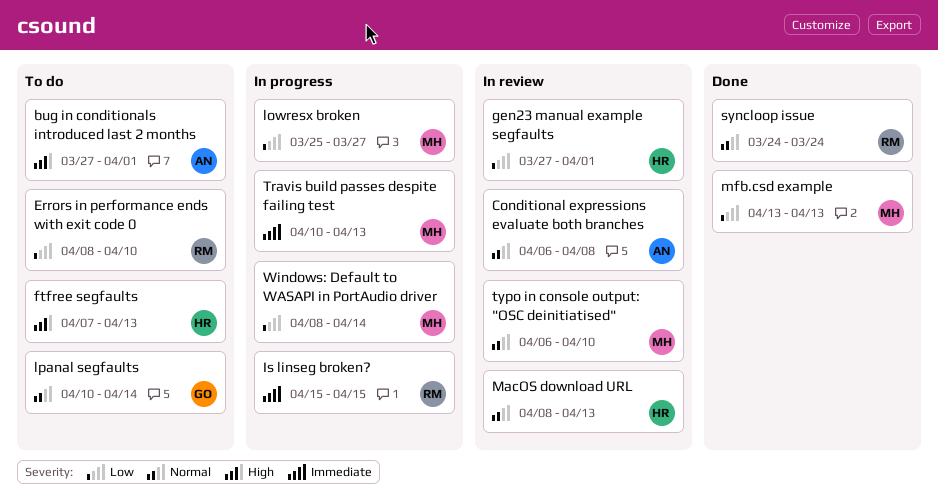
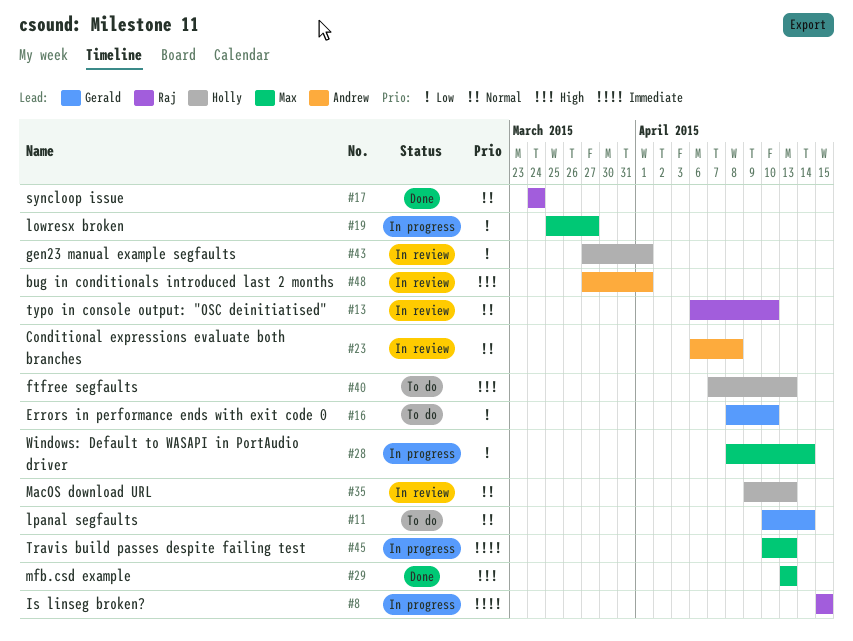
bug in conditionals introduced last 2 months, status: To do -> In review
Errors in performance ends with exit code 0, owner: Raj -> Gerald
MacOS download URL, start: Apr 8 -> Apr 9
mfb.csd example, priority: Low -> High
typo in console output: "OSC deinitiatised", owner: Max -> Raj

